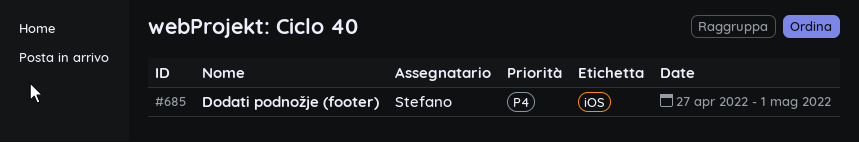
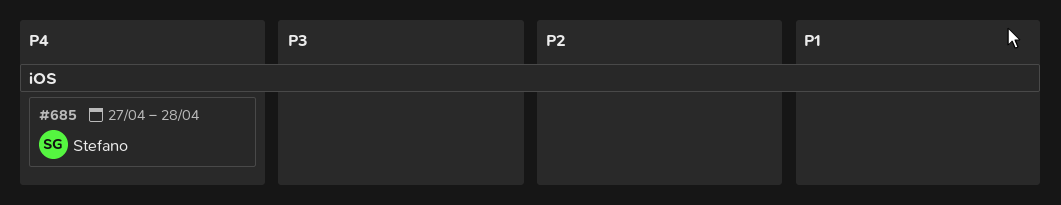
#685, due: May 1 -> Apr 28

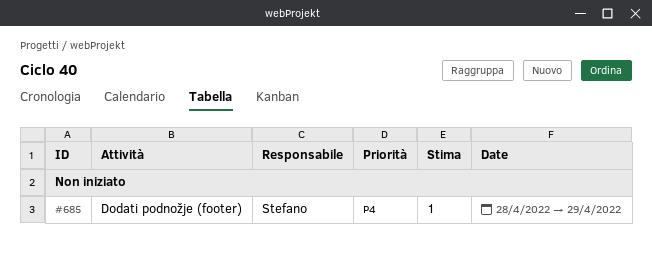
#685, start: Apr 27 -> Apr 28
#685, due: Apr 28 -> Apr 29

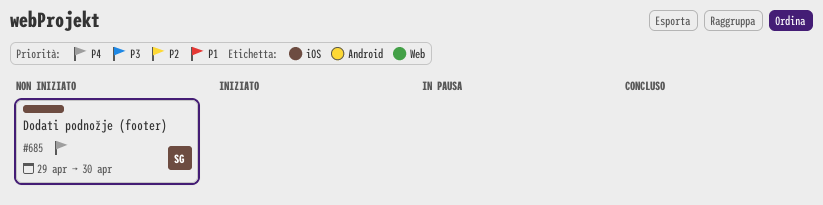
#685, start: Apr 28 -> Apr 29
#685, due: Apr 29 -> Apr 30

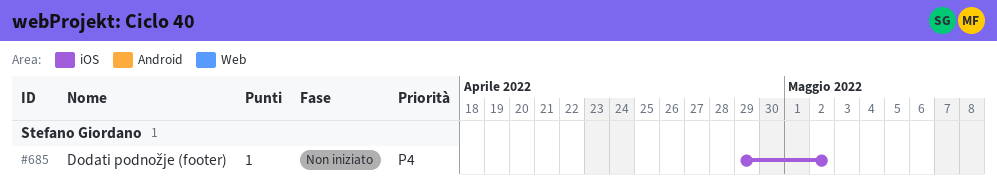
#685, due: Apr 30 -> May 2

